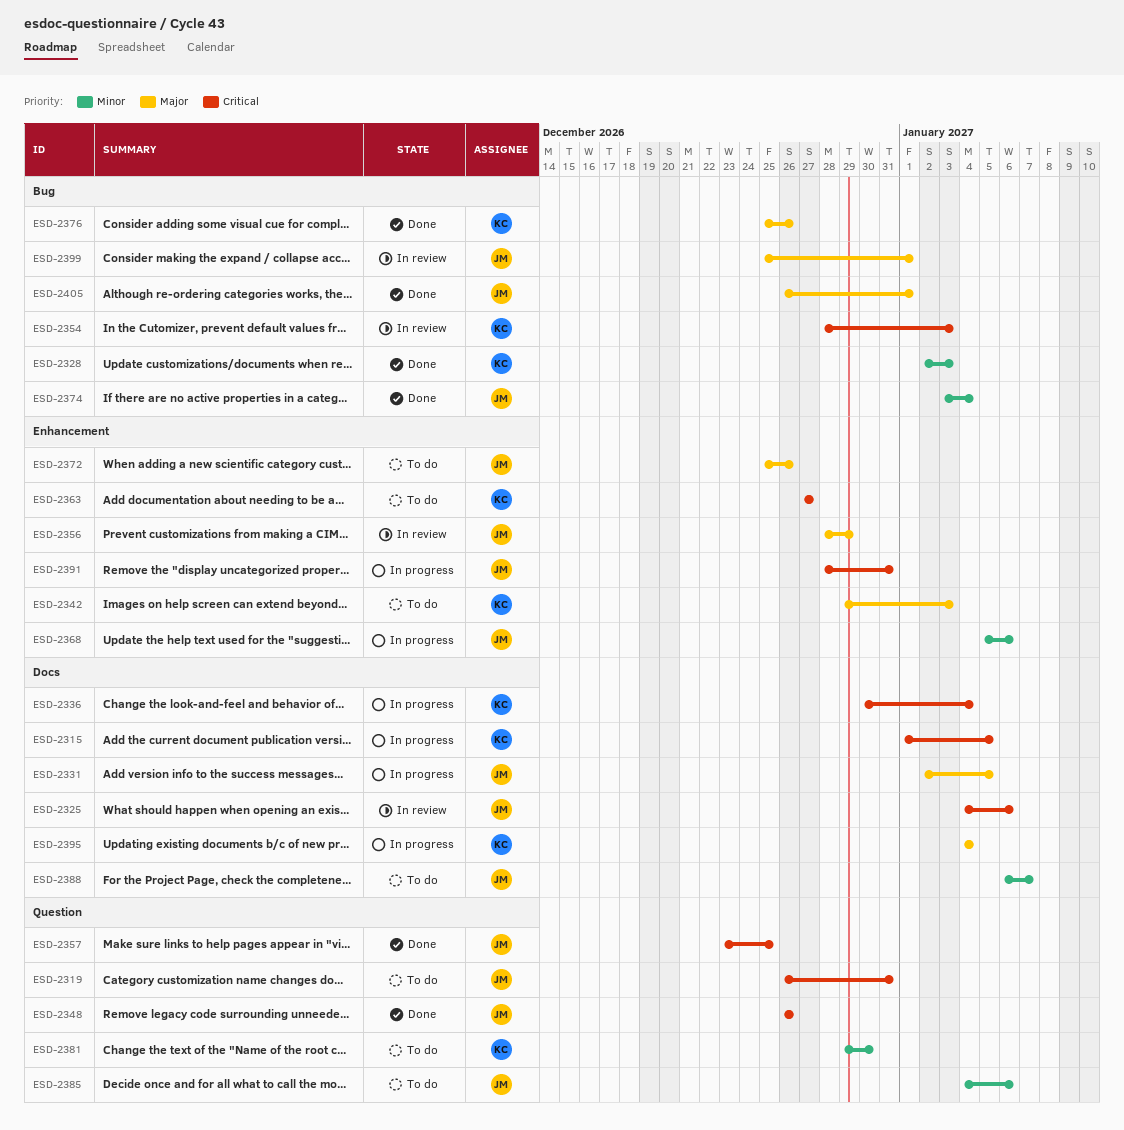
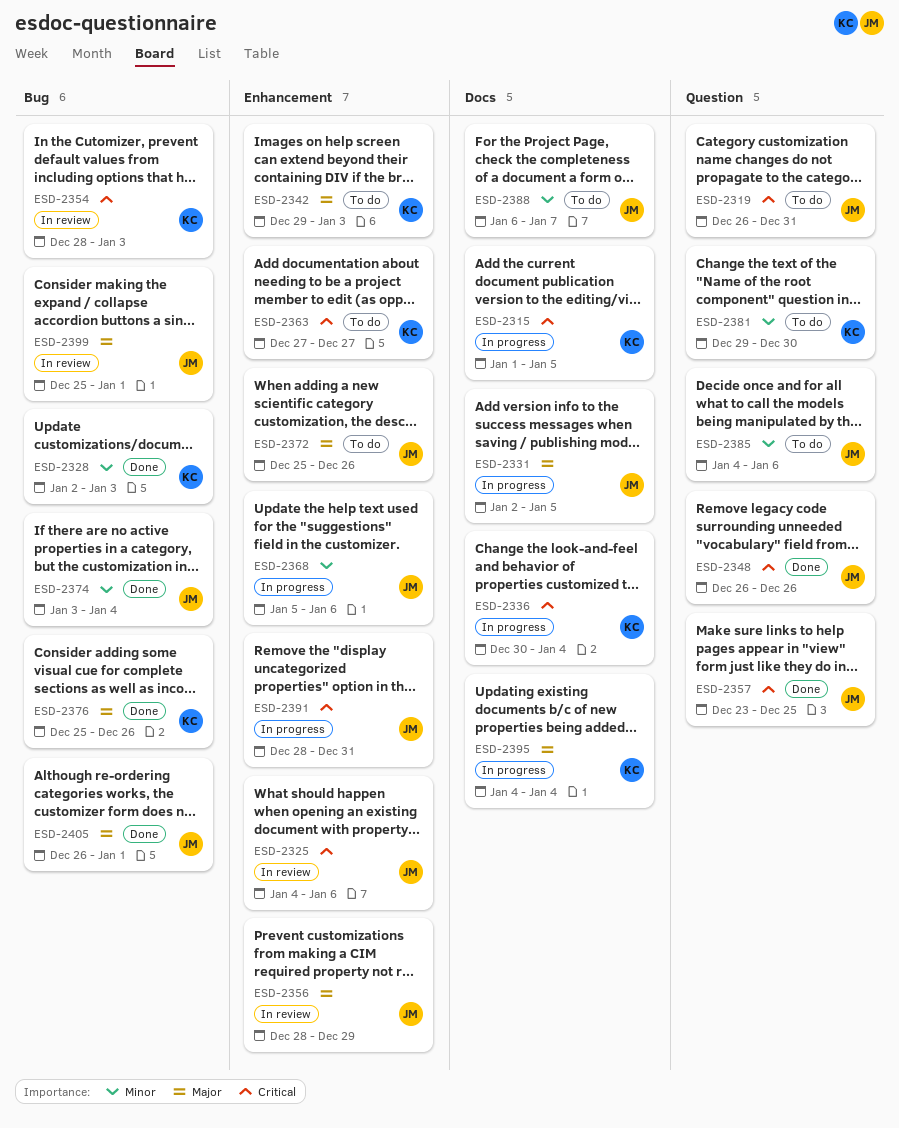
ESD-2325, label: Docs -> Enhancement

